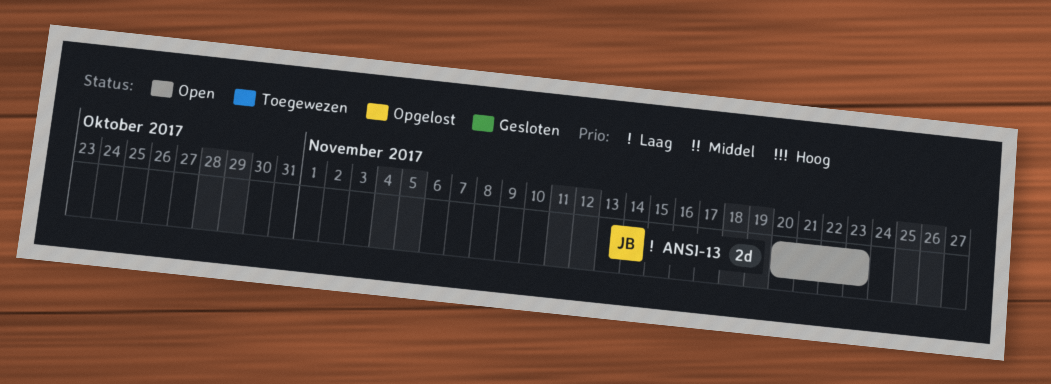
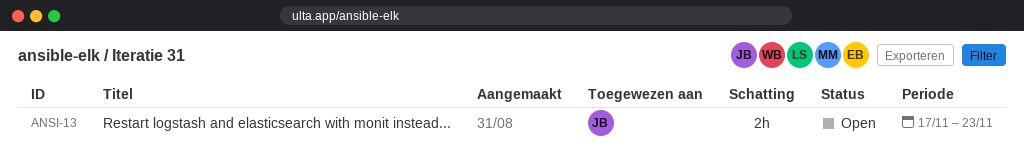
ANSI-13, estimate: 2d -> 2h
ANSI-13, start: Nov 20 -> Nov 17

